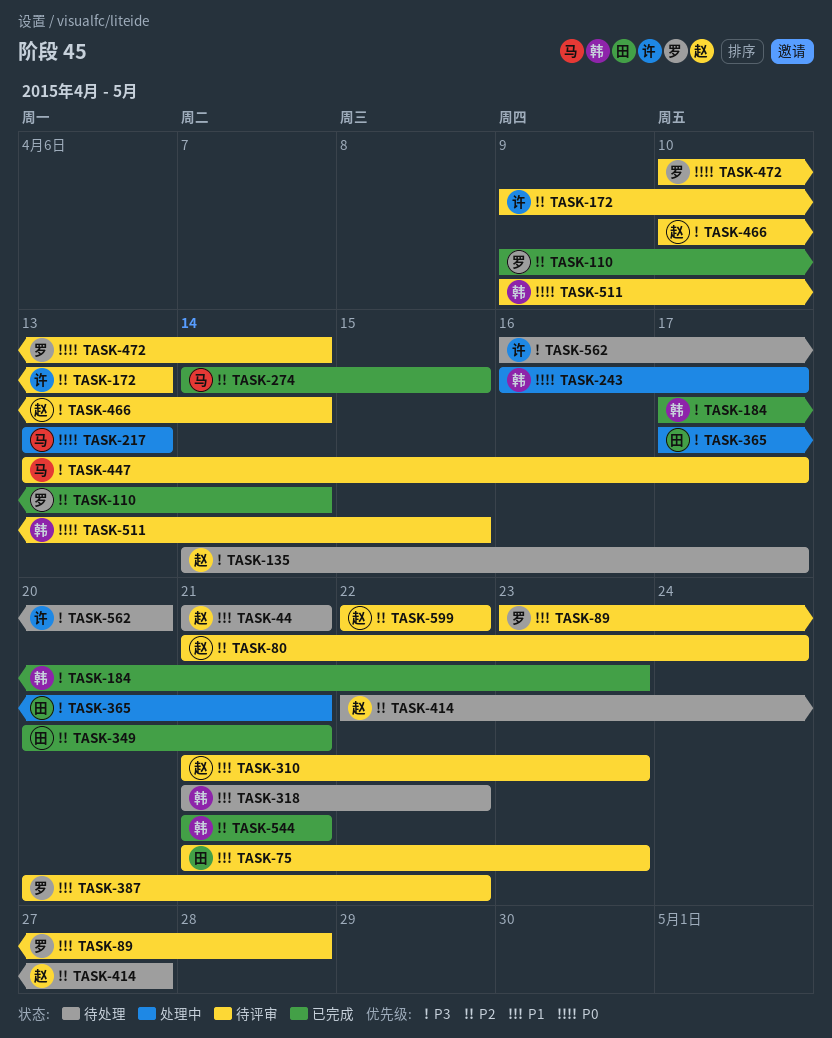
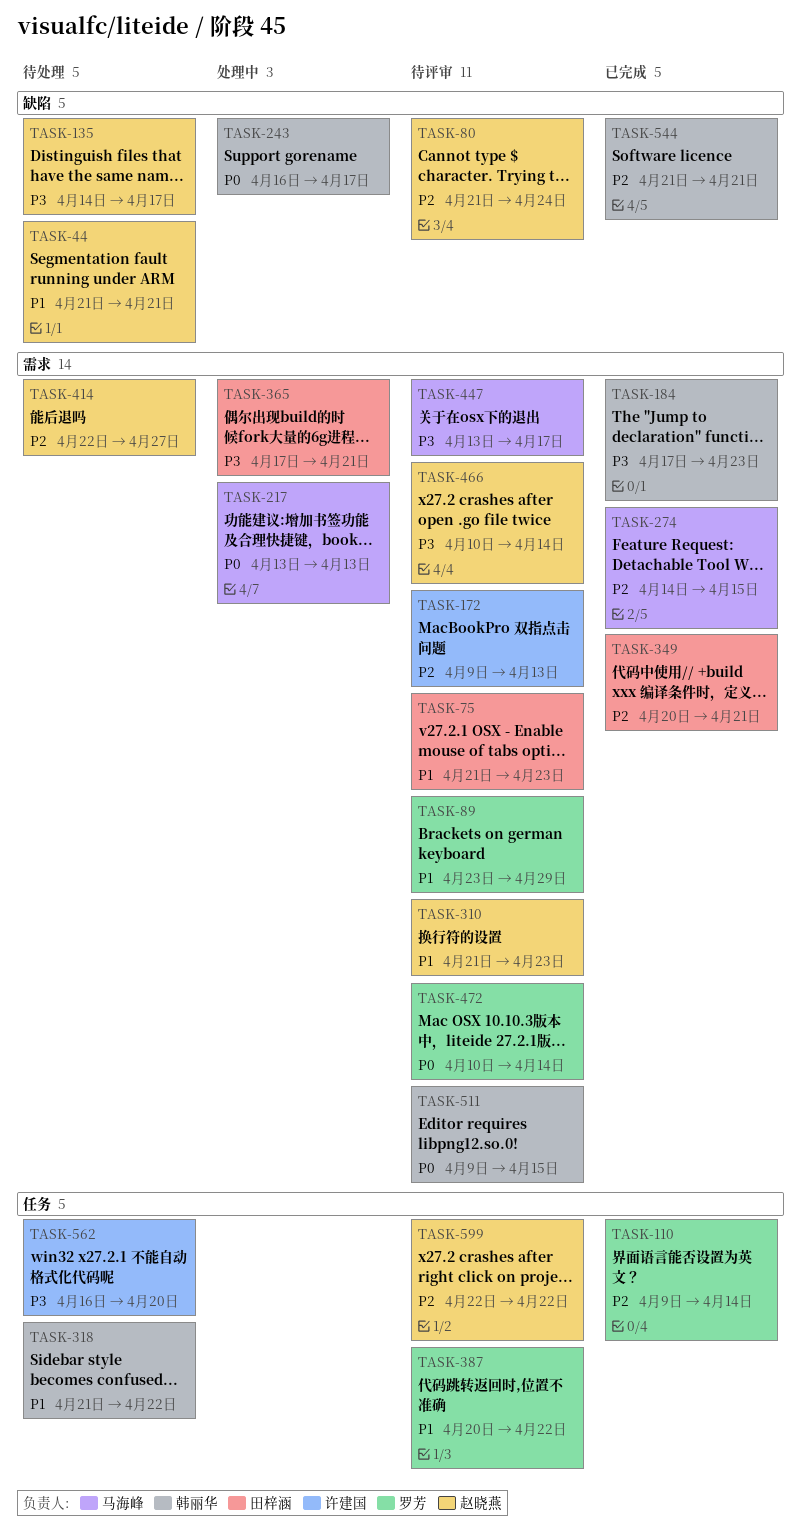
TASK-89, due: Apr 28 -> Apr 29

